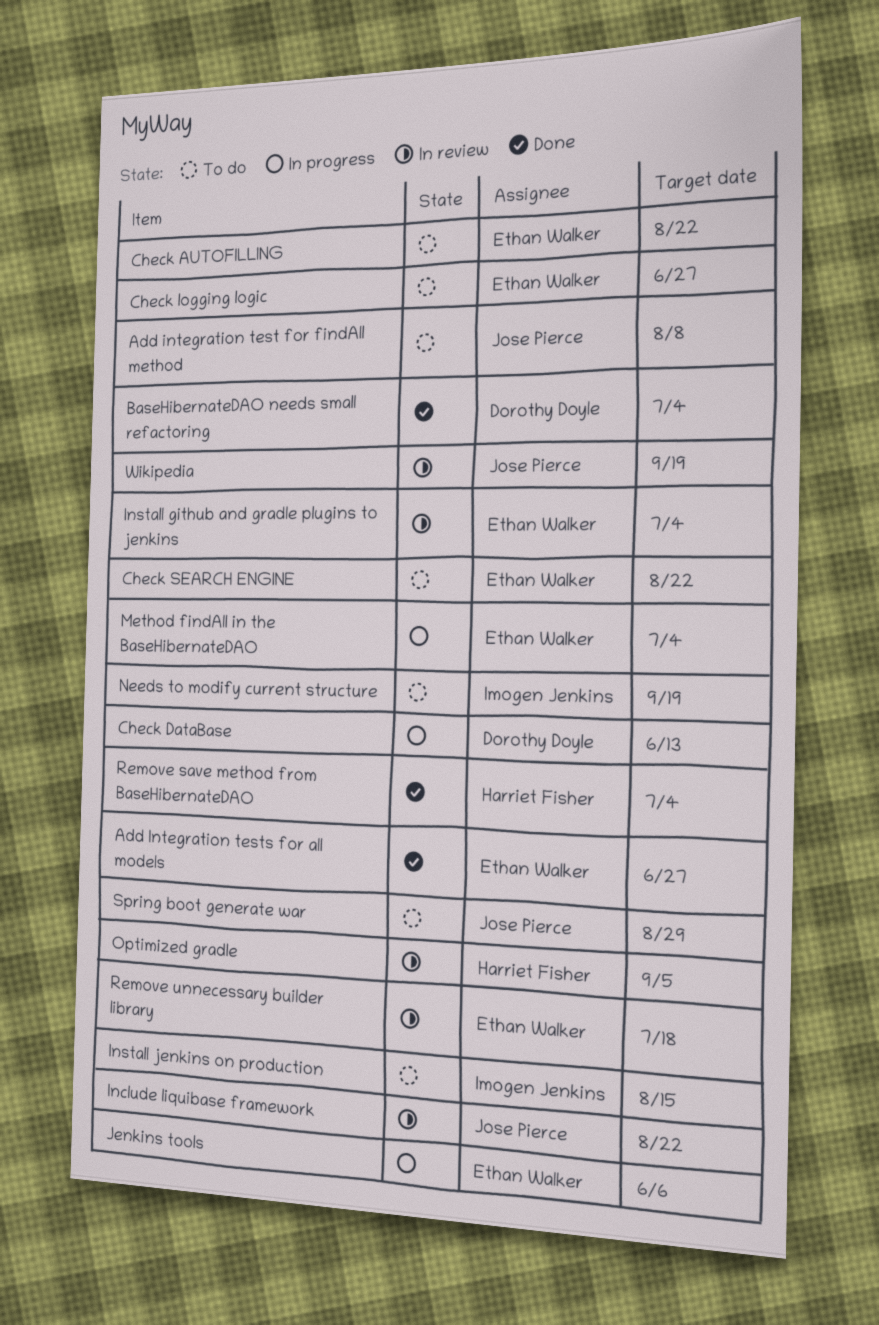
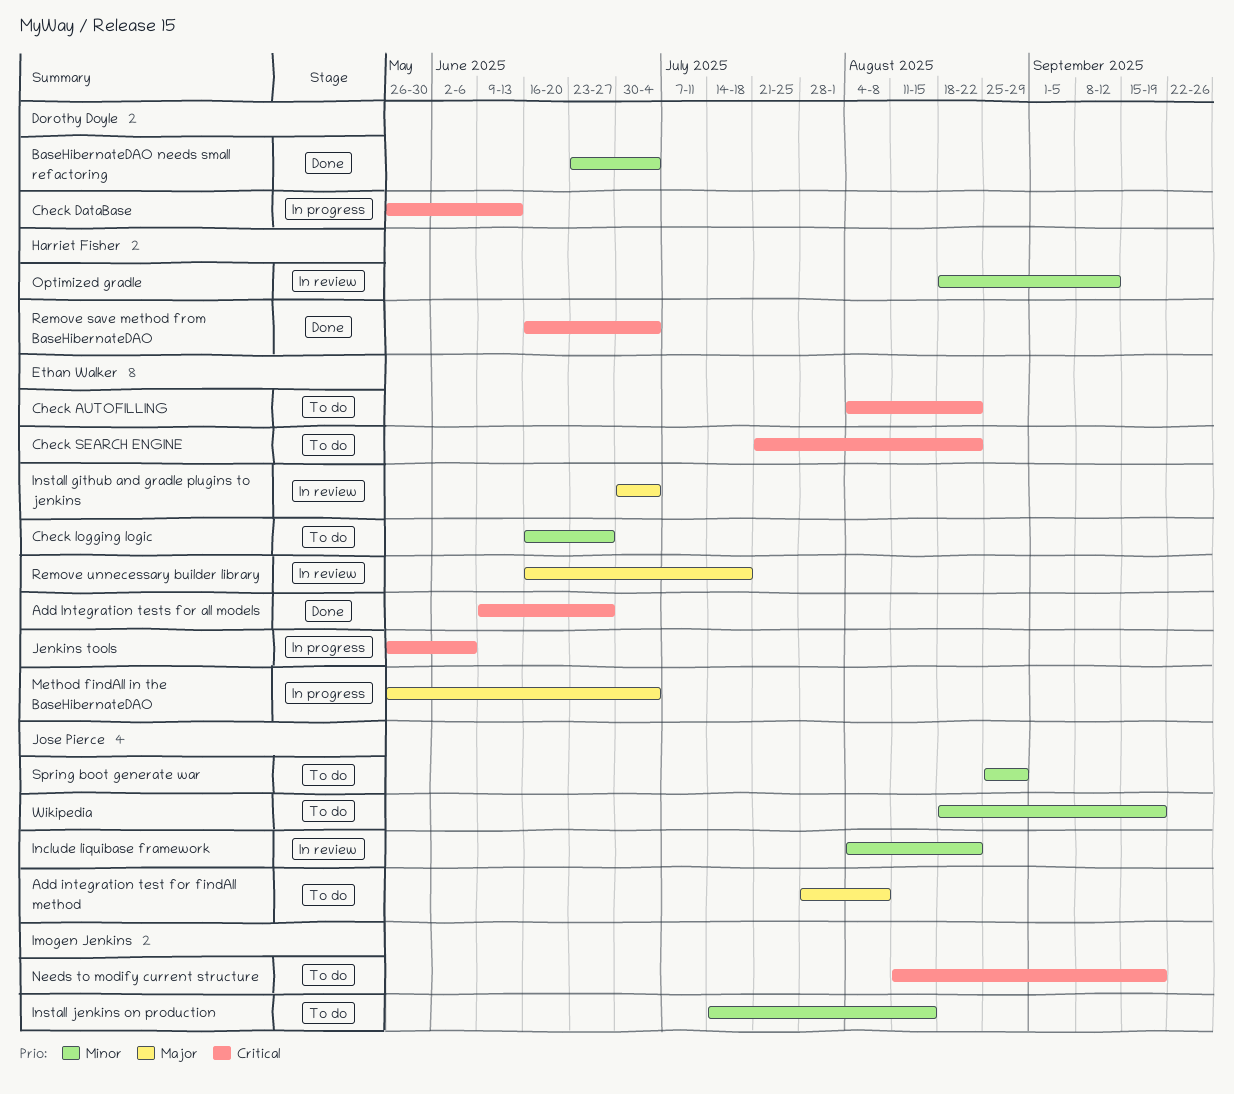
Optimized gradle, due: Sep 5 -> Sep 12
Wikipedia, status: In review -> To do

